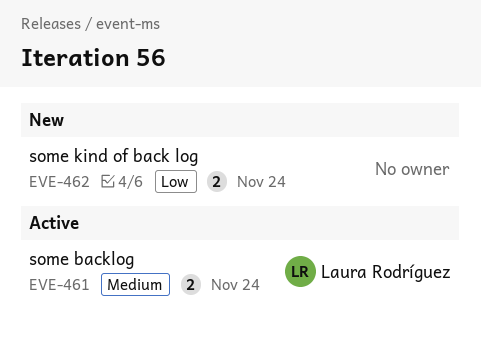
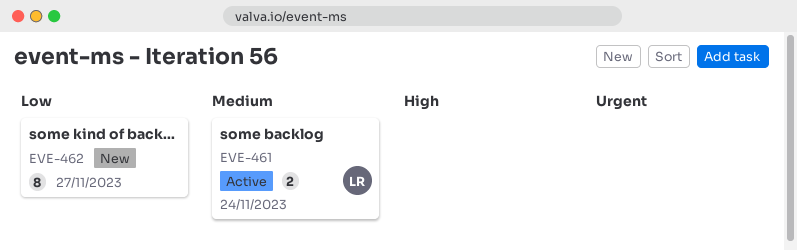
EVE-462, estimate: 2 -> 8
EVE-462, due: Nov 24 -> Nov 27

